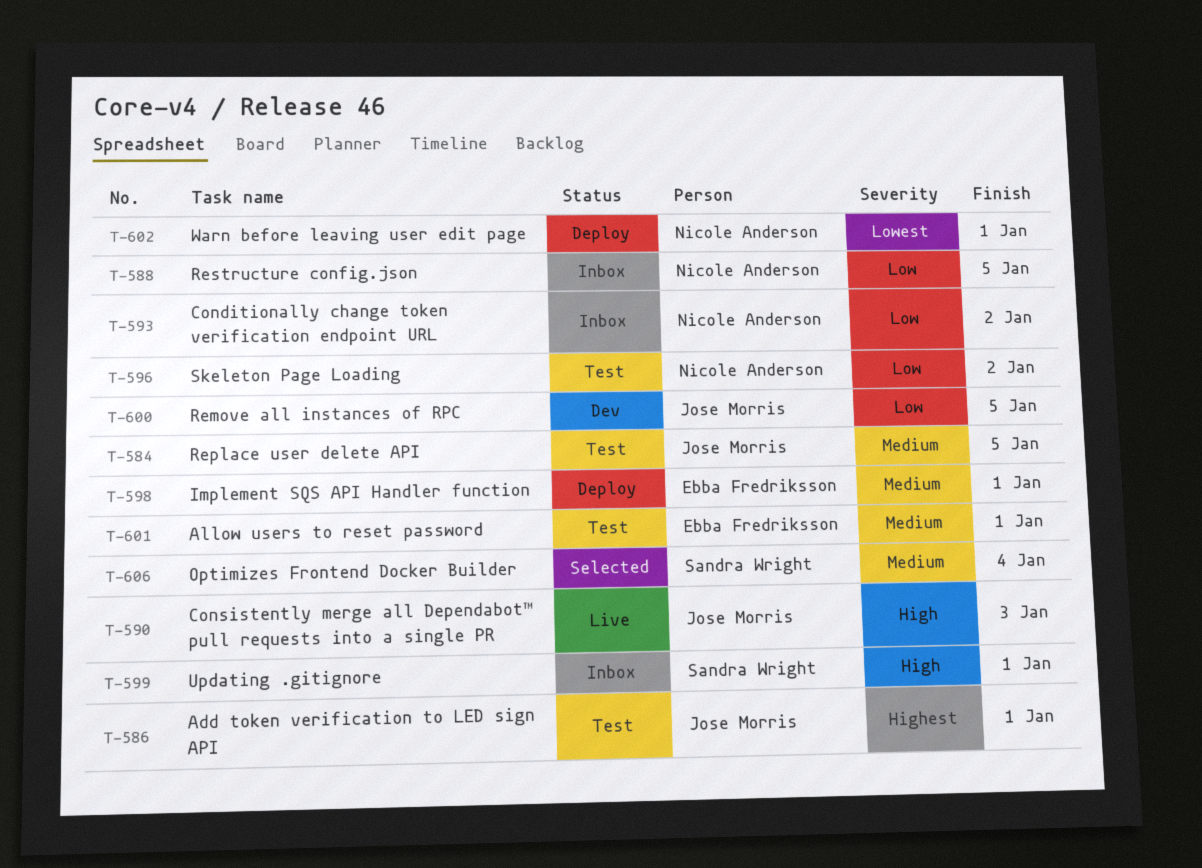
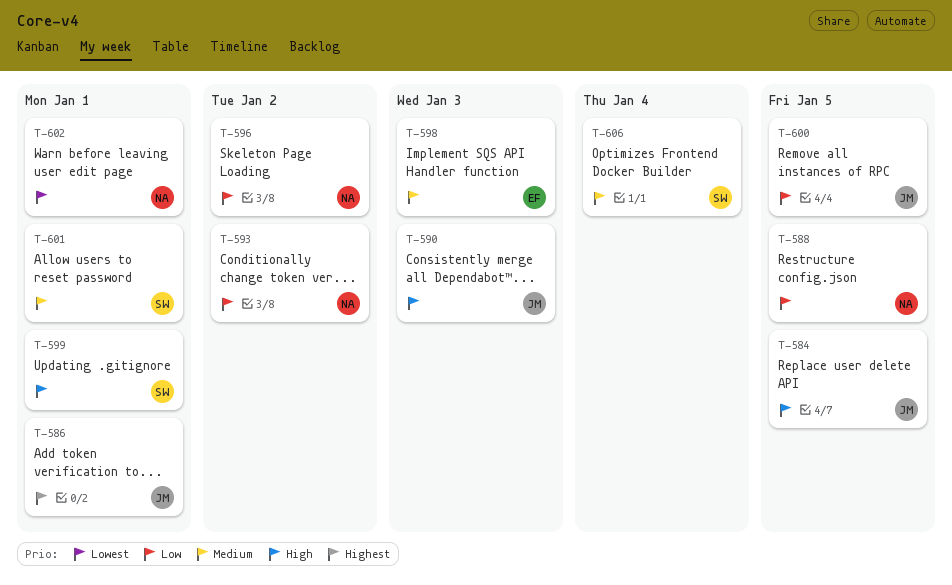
T-584, priority: Medium -> High
T-598, due: Jan 1 -> Jan 3
T-601, owner: Ebba Fredriksson -> Sandra Wright

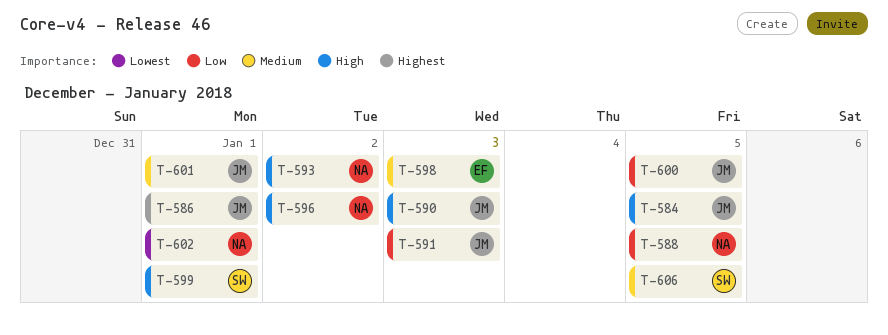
T-591: none -> present
T-593, priority: Low -> High
T-596, priority: Low -> High
T-601, owner: SW -> JM
T-606, due: Jan 4 -> Jan 5

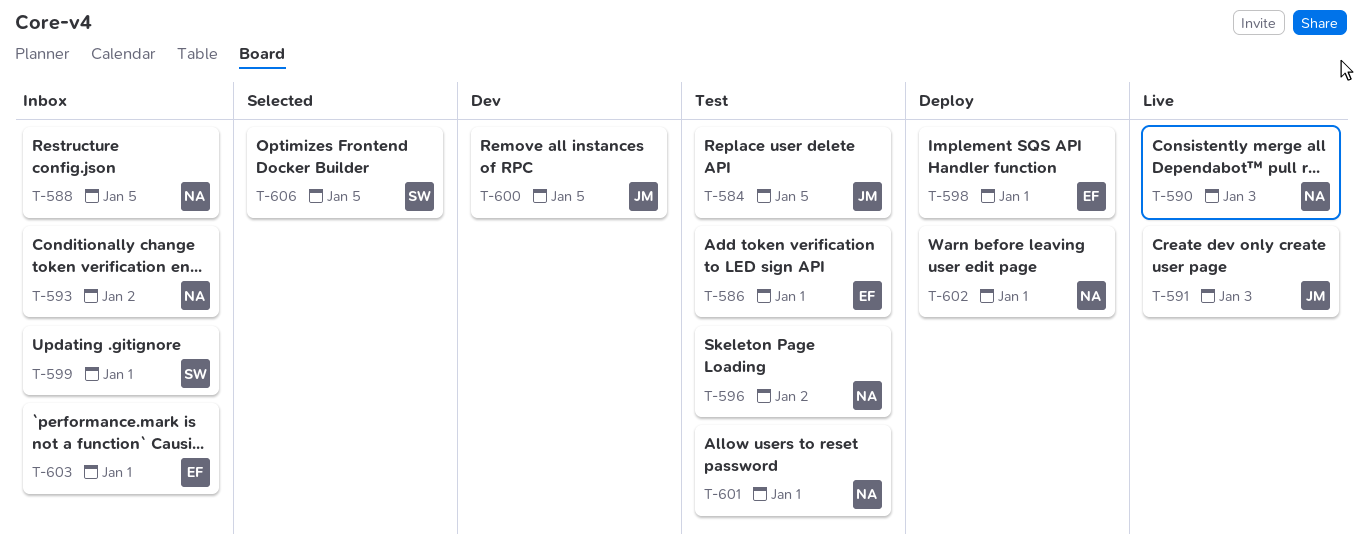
T-586, owner: JM -> EF
T-590, owner: JM -> NA
T-598, due: Jan 3 -> Jan 1
T-601, owner: JM -> NA
T-603: none -> present

